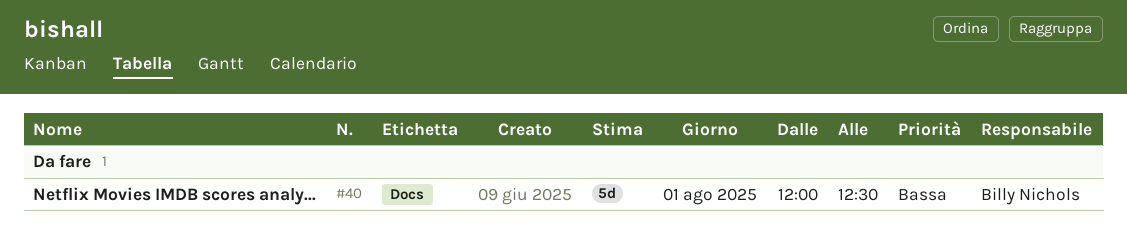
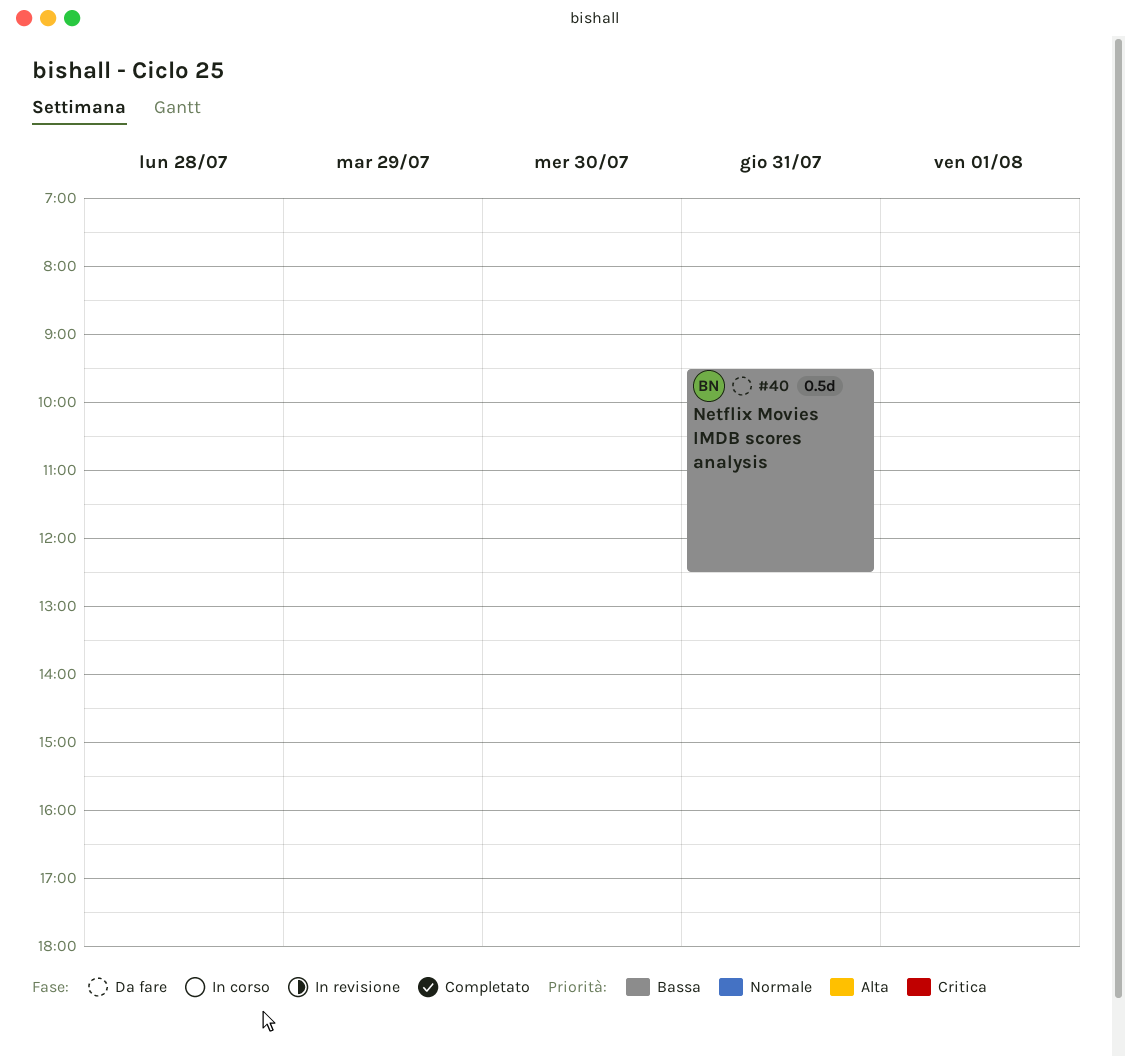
#40, estimate: 5d -> 0.5d
#40, day: Aug 1 -> Jul 31
#40, begins: 12:00 -> 09:30

